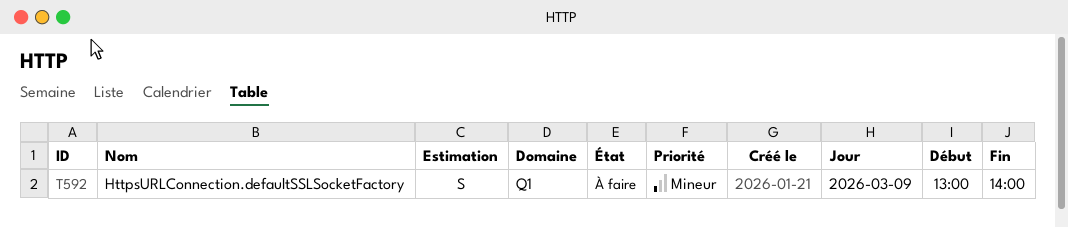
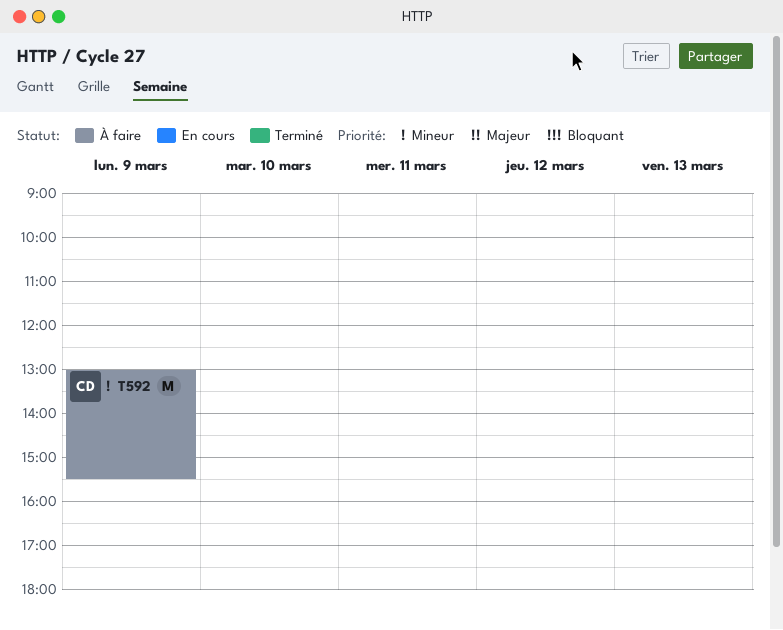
T592, estimate: S -> M
T592, ends: 14:00 -> 15:30

